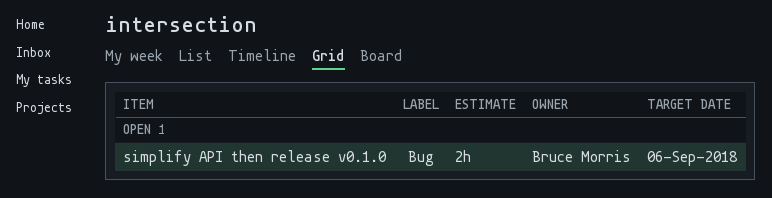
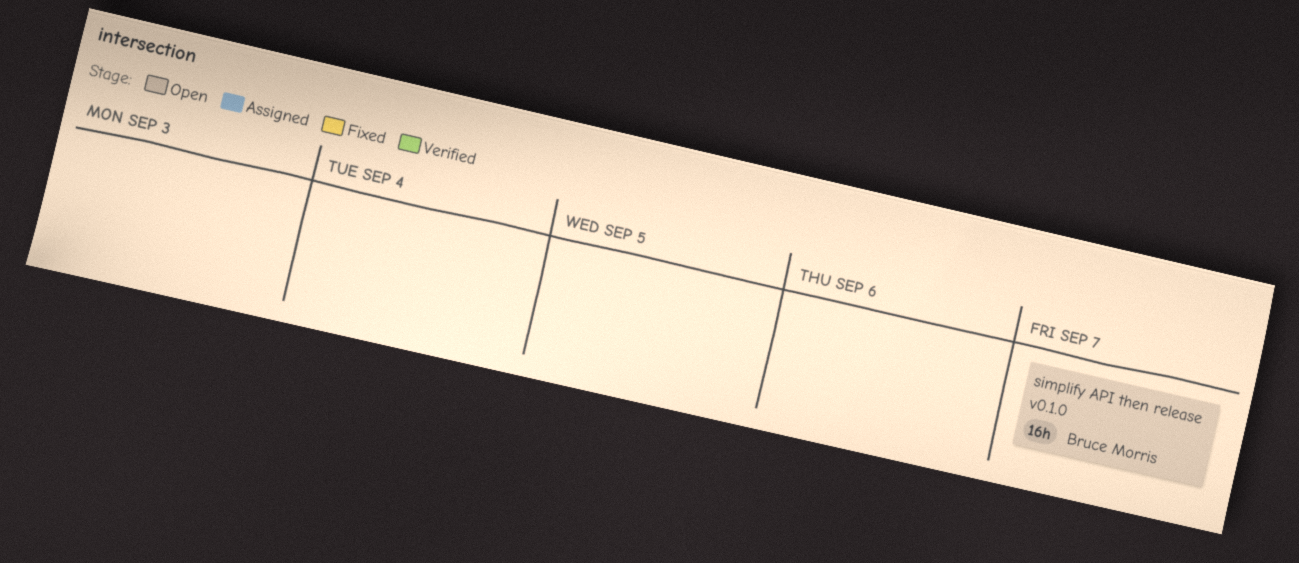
simplify API then release v0.1.0, estimate: 2h -> 16h
simplify API then release v0.1.0, due: Sep 6 -> Sep 7

